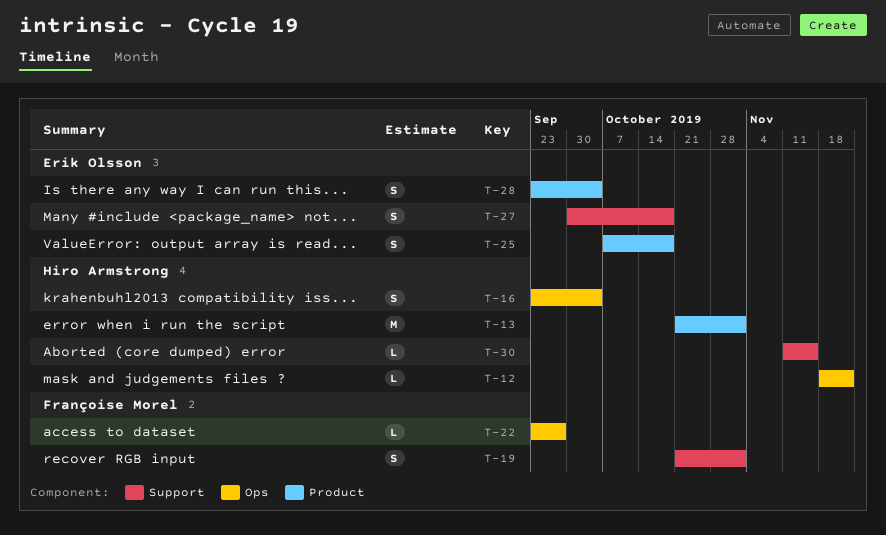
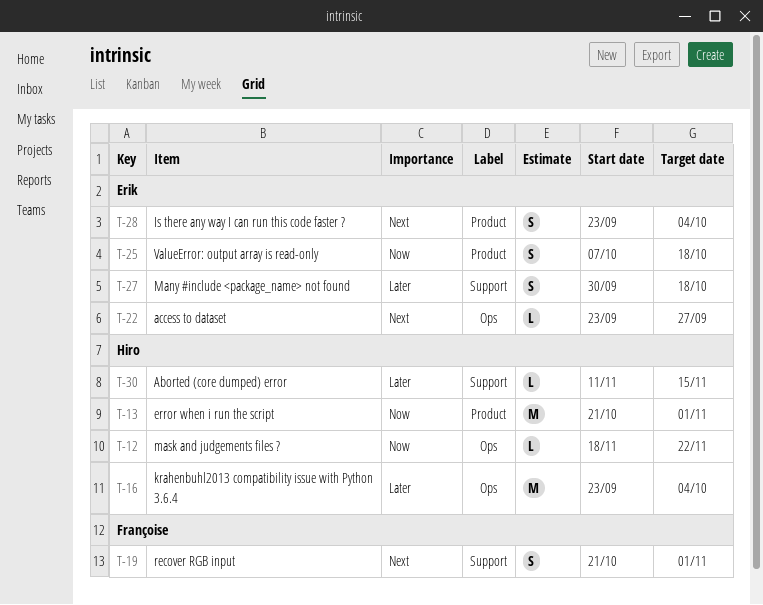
T-16, estimate: S -> M
T-22, owner: Françoise Morel -> Erik Olsson

